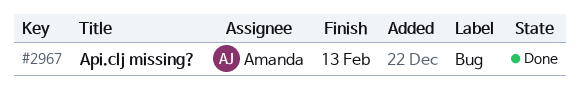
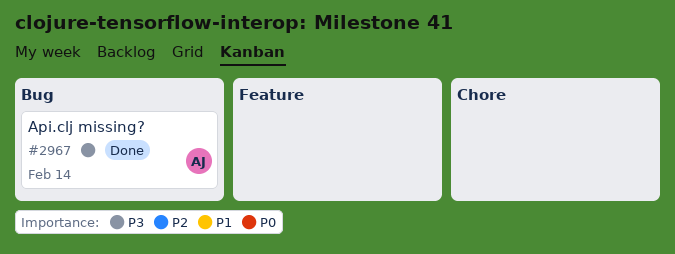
#2967, due: Feb 13 -> Feb 14

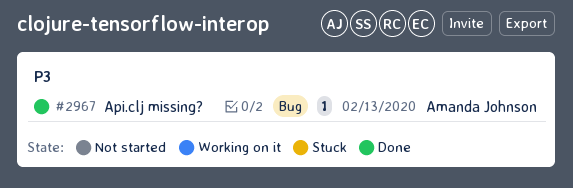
#2967, due: Feb 14 -> Feb 13

